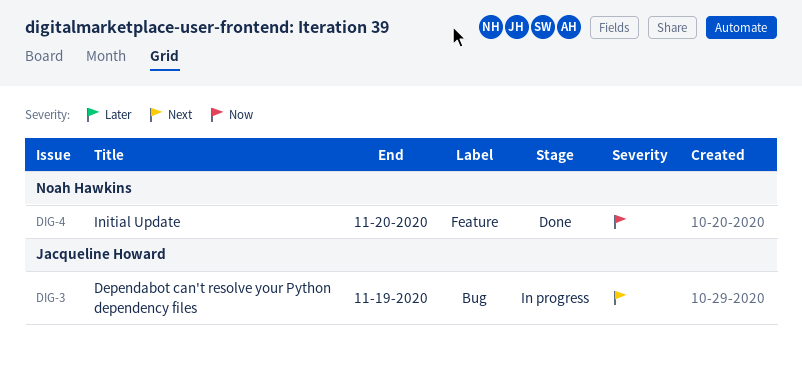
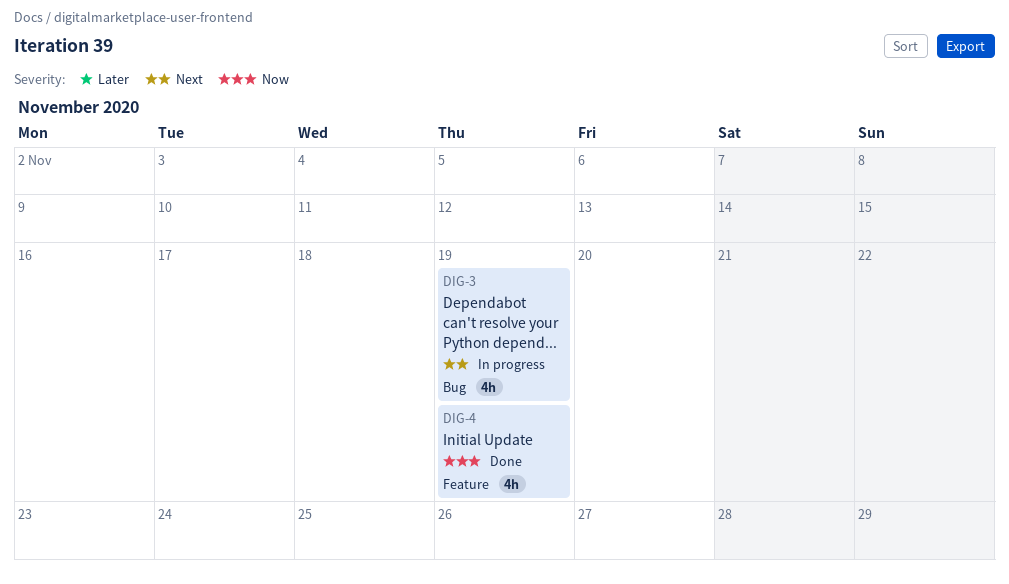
DIG-4, due: Nov 20 -> Nov 19

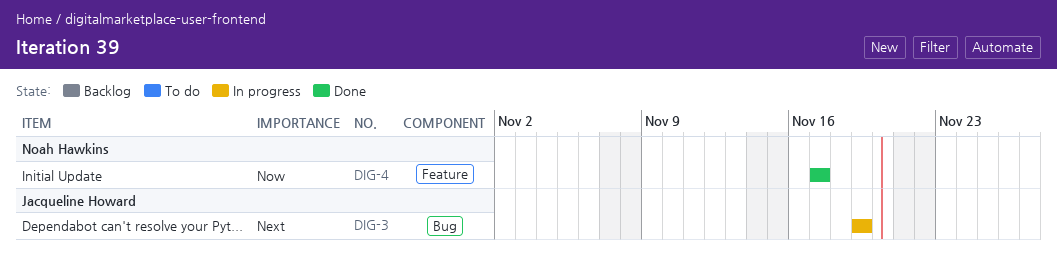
DIG-4, due: Nov 19 -> Nov 17

